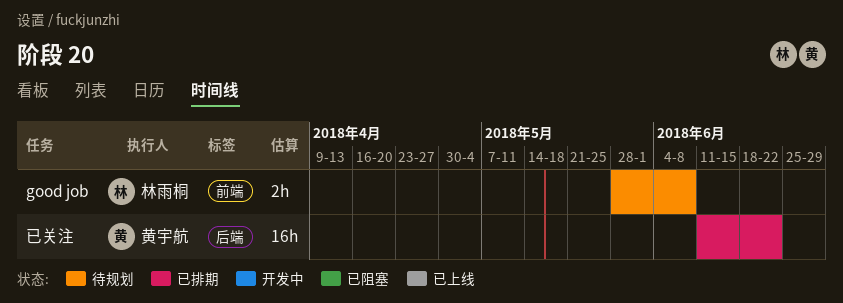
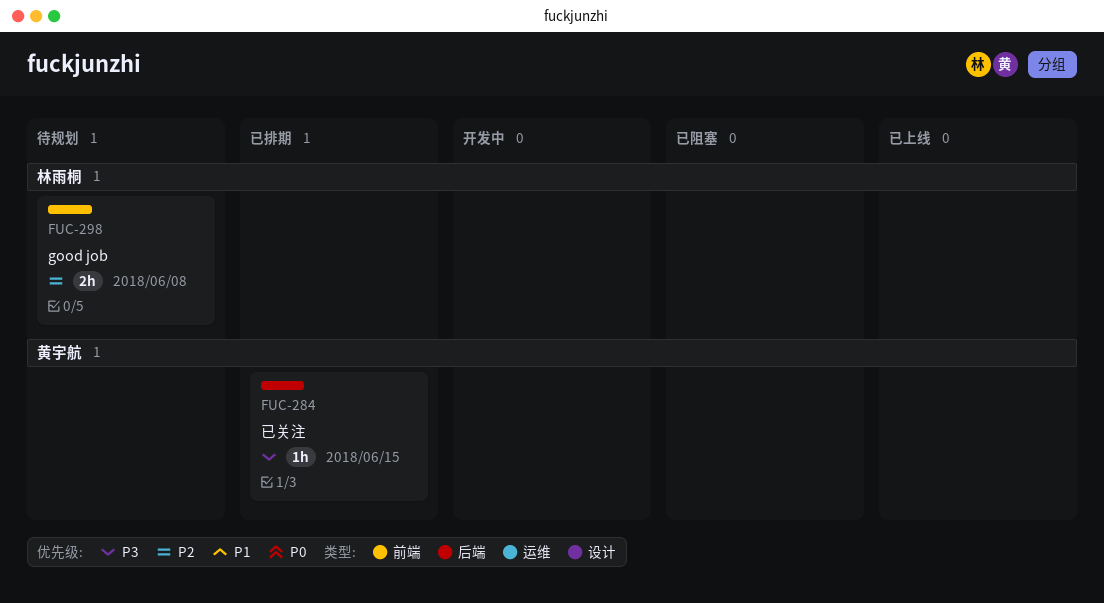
已关注, estimate: 16h -> 1h
已关注, due: Jun 22 -> Jun 15

